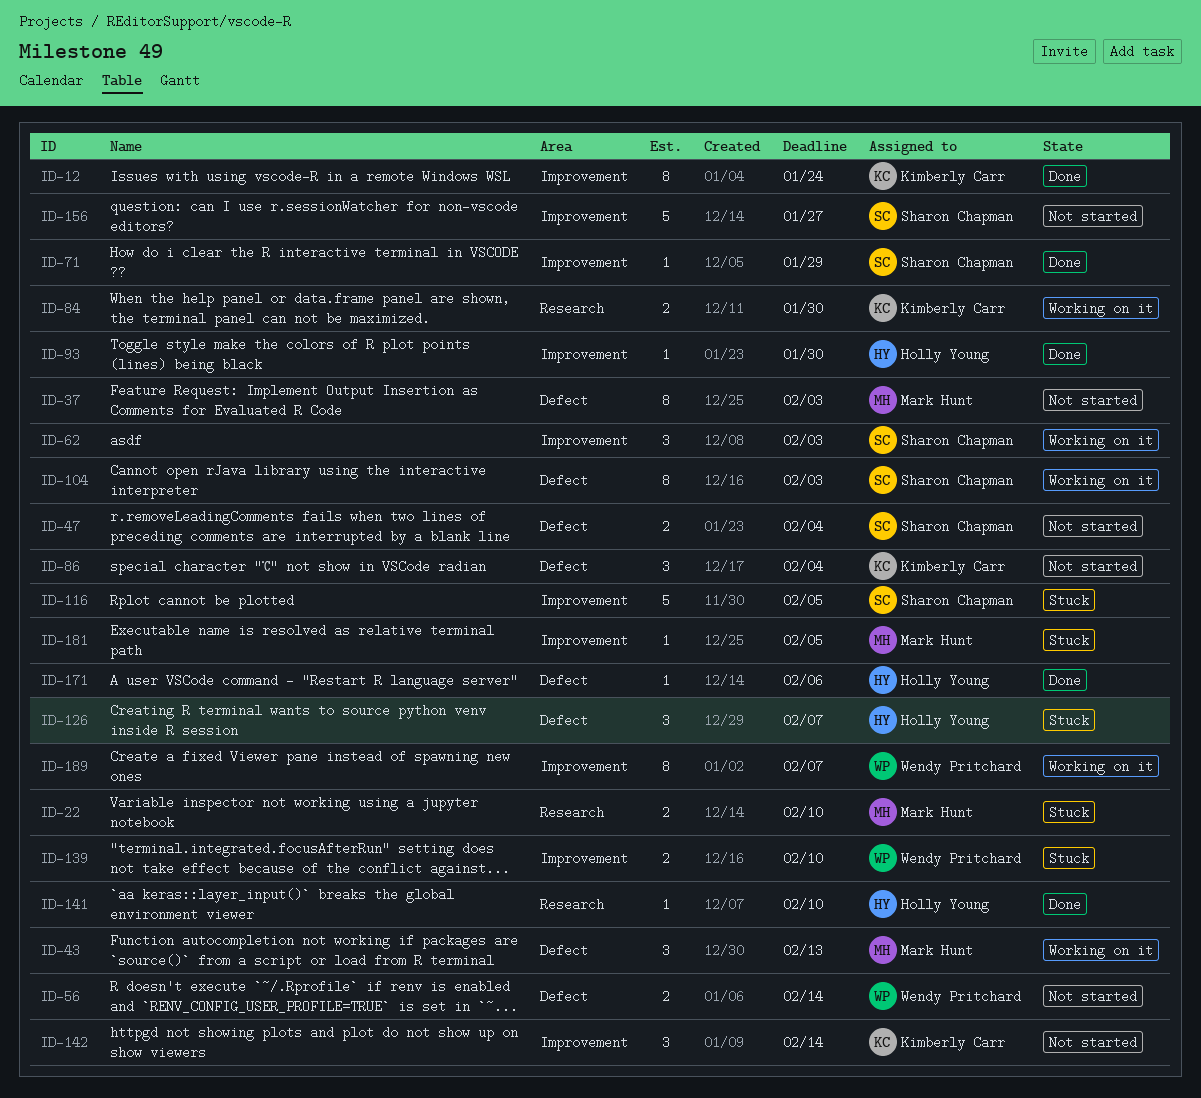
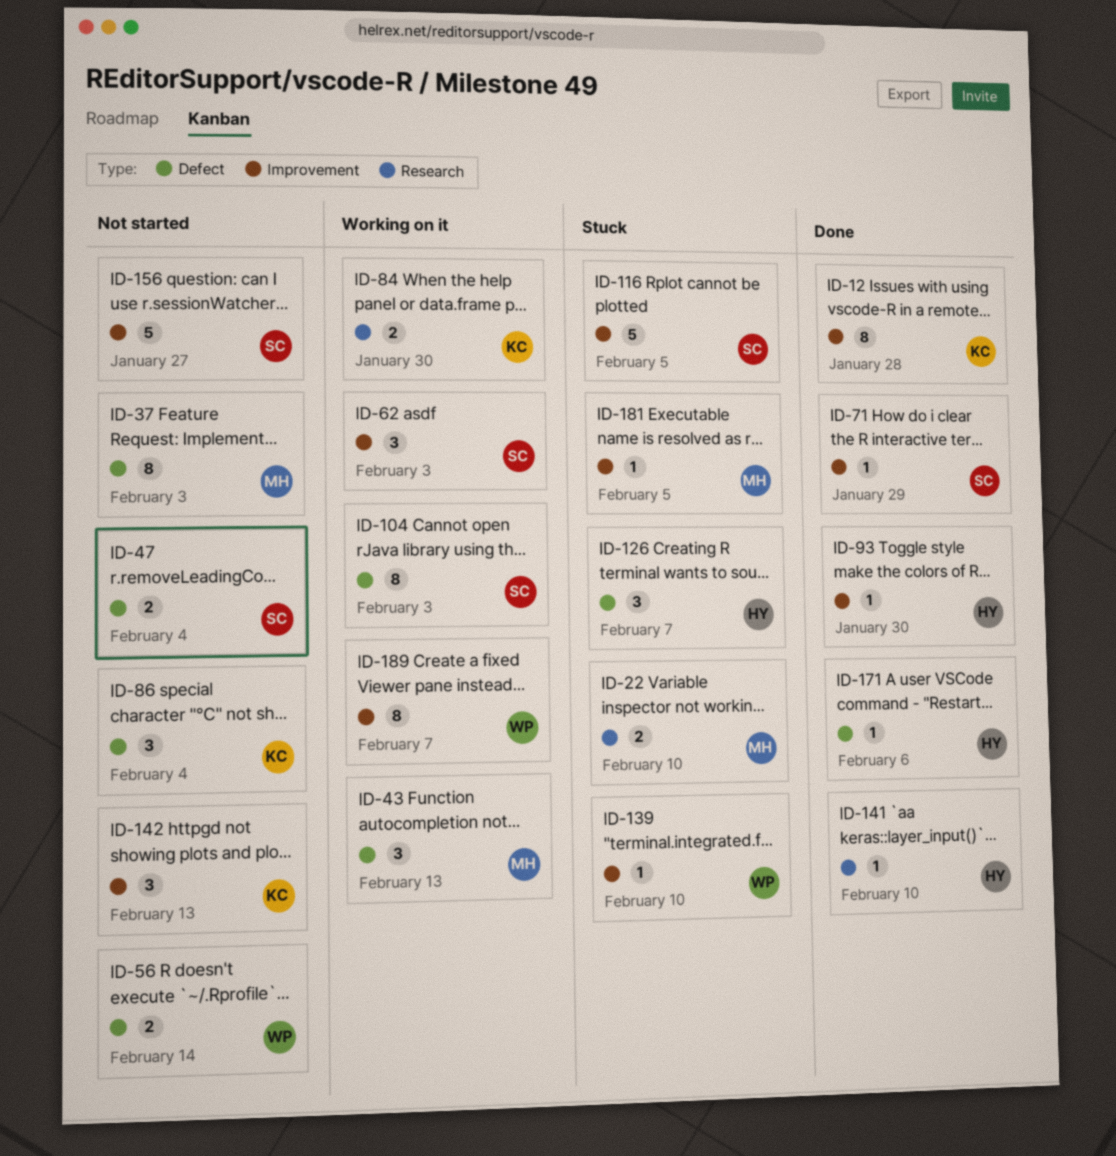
ID-12, due: Jan 24 -> Jan 28
ID-139, estimate: 2 -> 1
ID-142, due: Feb 14 -> Feb 13

